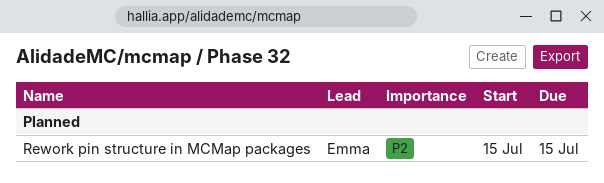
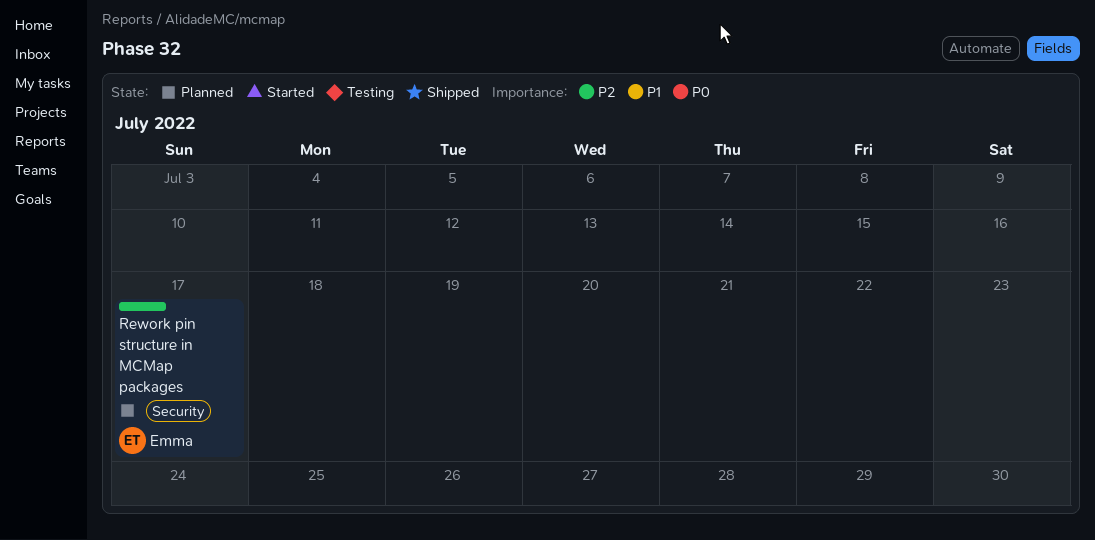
Rework pin structure in MCMap packages, due: Jul 15 -> Jul 17

